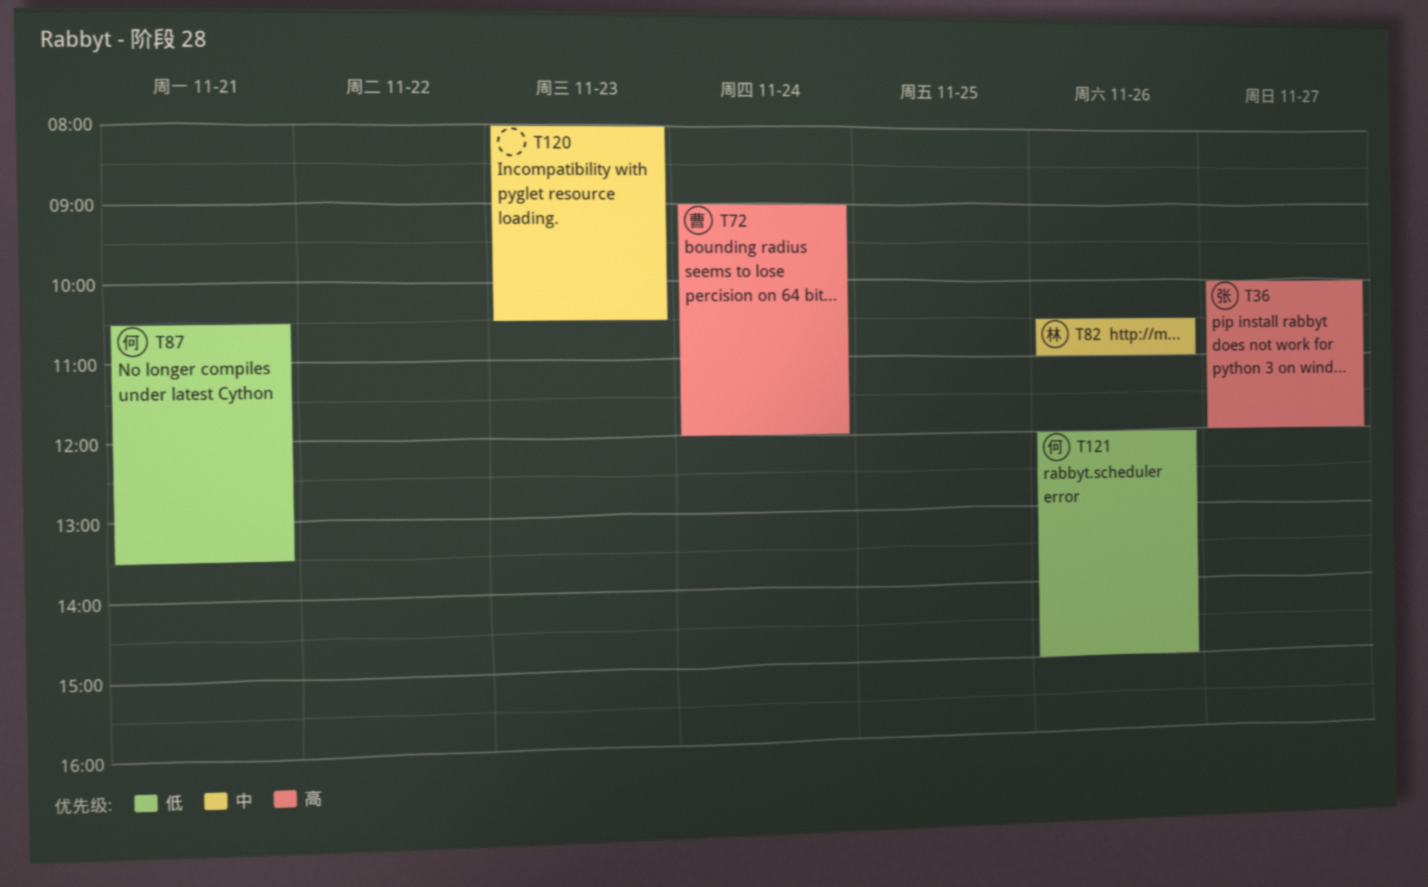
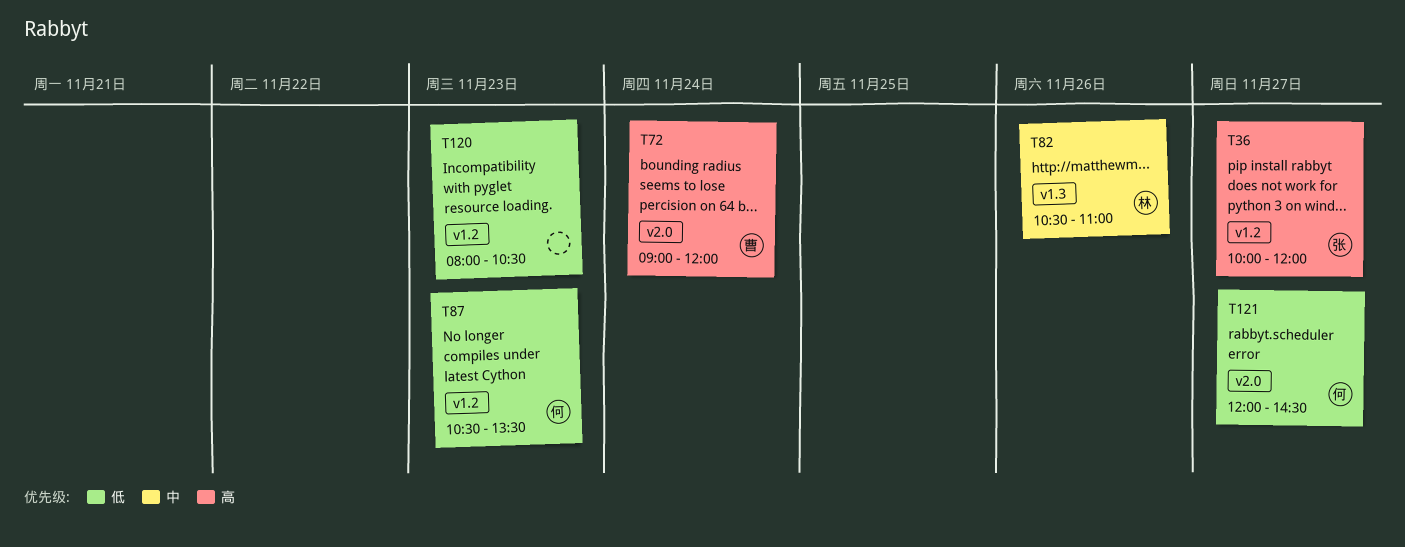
T87, day: Nov 21 -> Nov 23
T120, priority: 中 -> 低
T121, day: Nov 26 -> Nov 27
T121, ends: 15:00 -> 14:30

